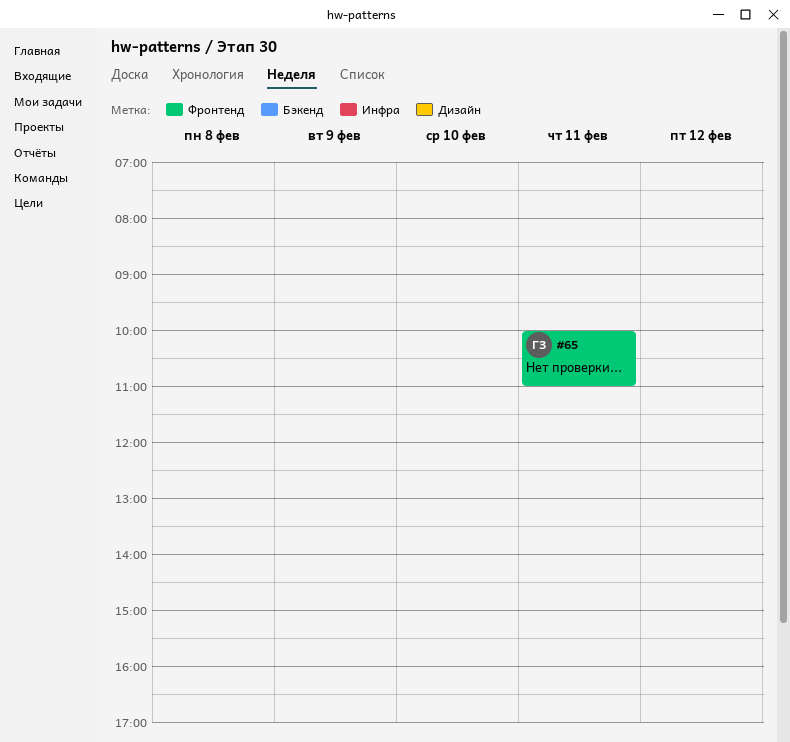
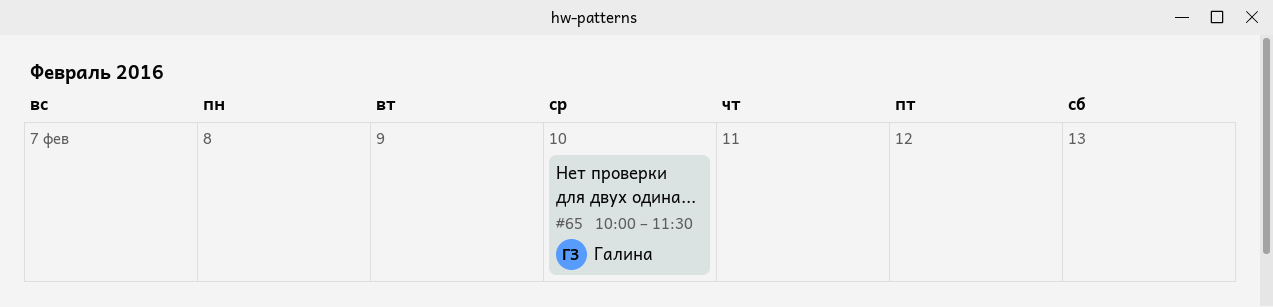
#65, day: Feb 11 -> Feb 10
#65, ends: 11:00 -> 11:30

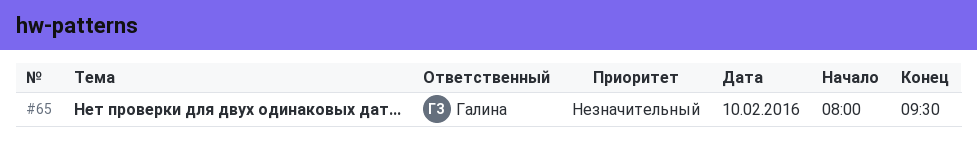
#65, begins: 10:00 -> 08:00
#65, ends: 11:30 -> 09:30

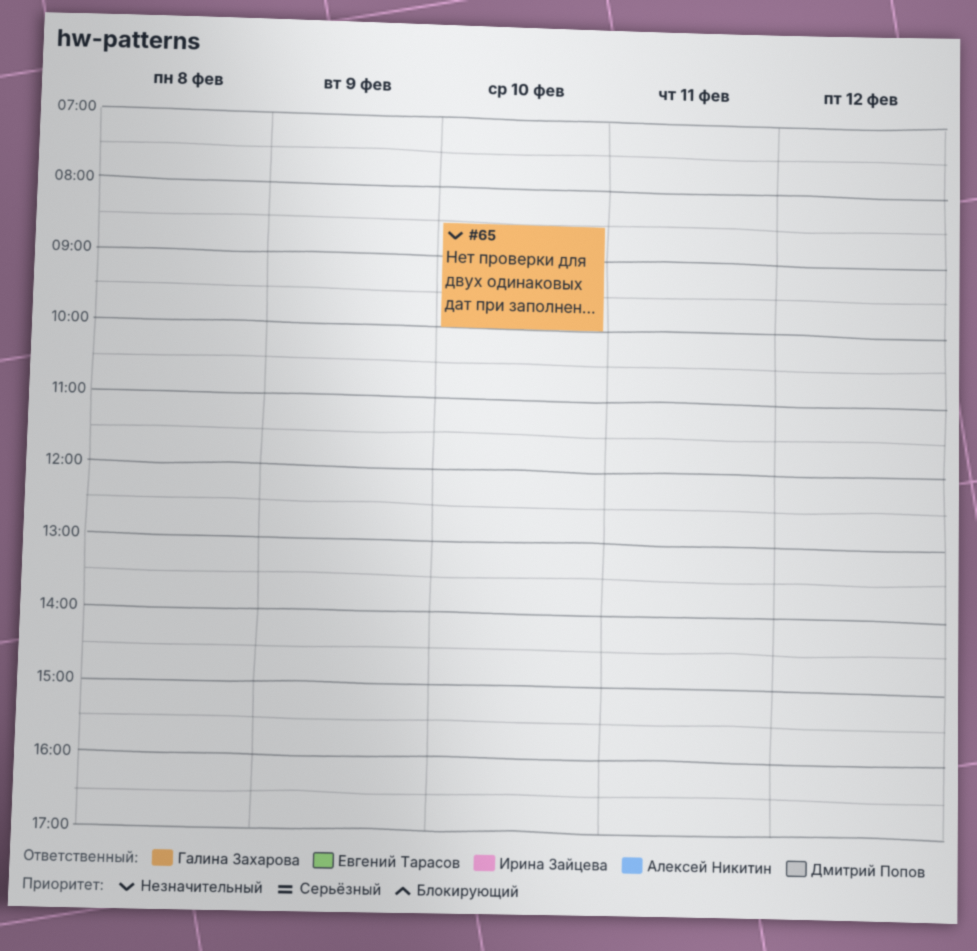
#65, begins: 08:00 -> 08:30
#65, ends: 09:30 -> 10:00

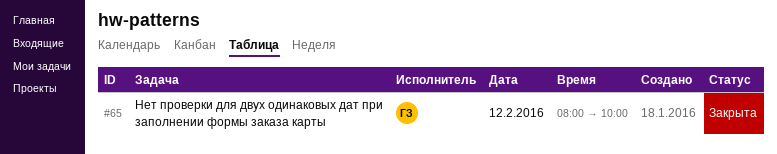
#65, day: Feb 10 -> Feb 12
#65, begins: 08:30 -> 08:00

